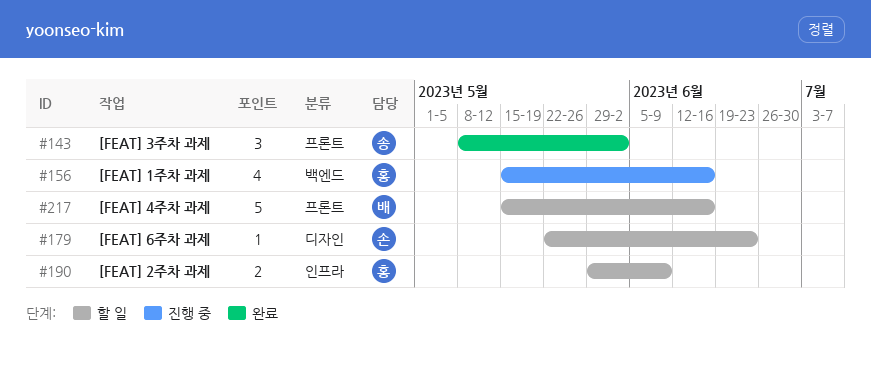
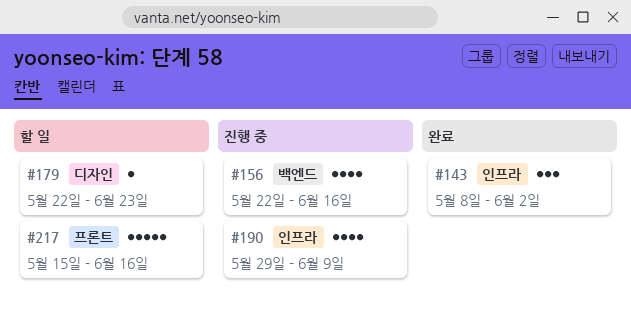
#143, label: 프론트 -> 인프라
#156, start: May 15 -> May 22
#190, status: 할 일 -> 진행 중
#190, estimate: 2 -> 4

